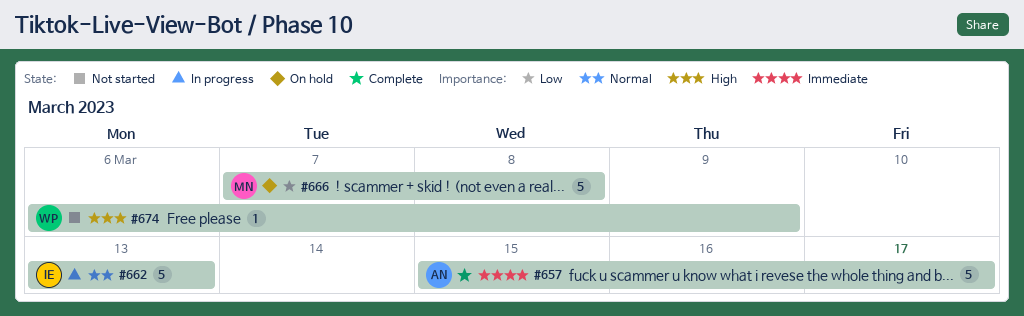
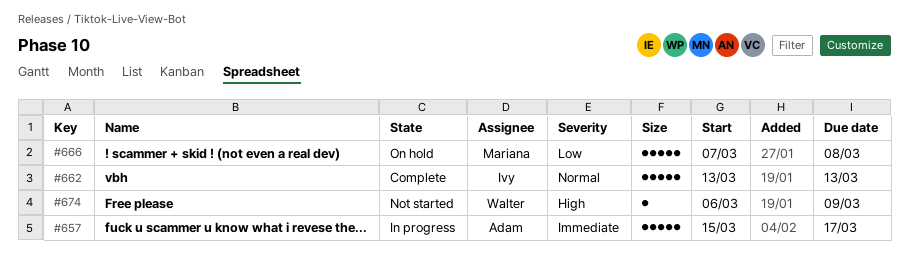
#657, status: Complete -> In progress
#662, status: In progress -> Complete

